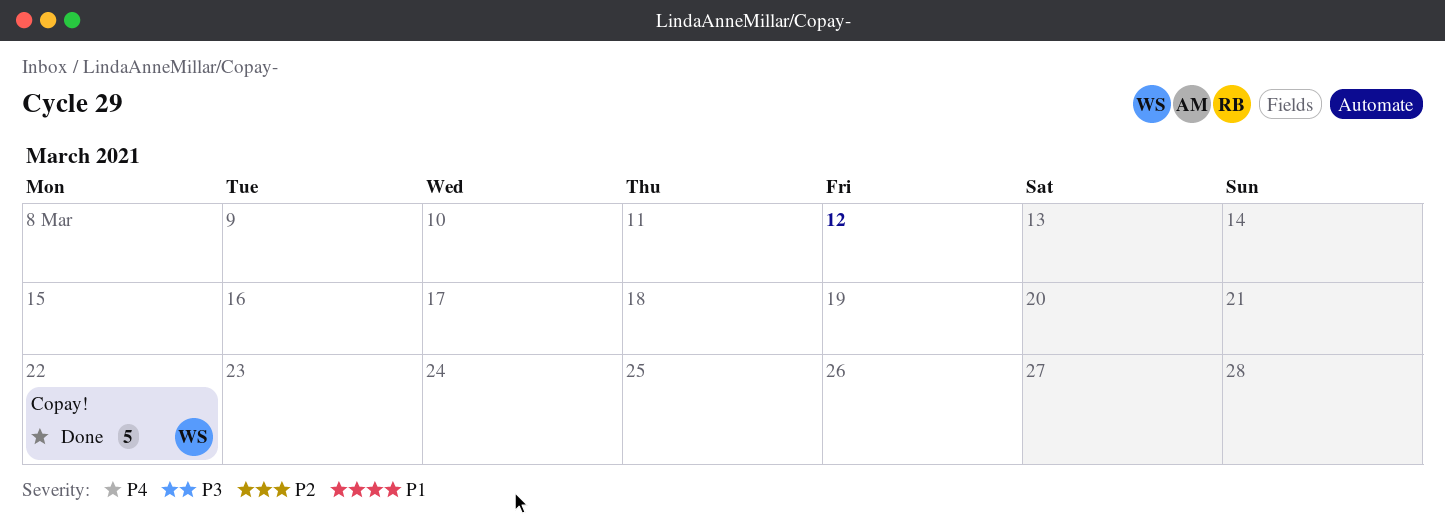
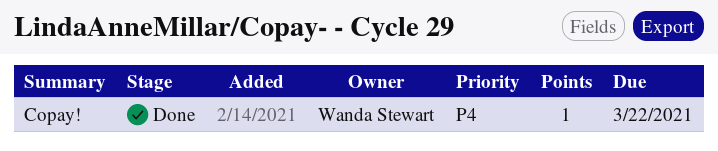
Copay!, estimate: 5 -> 1

